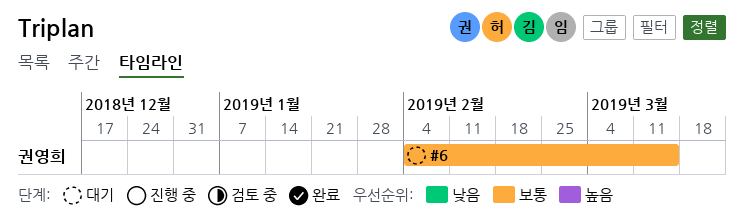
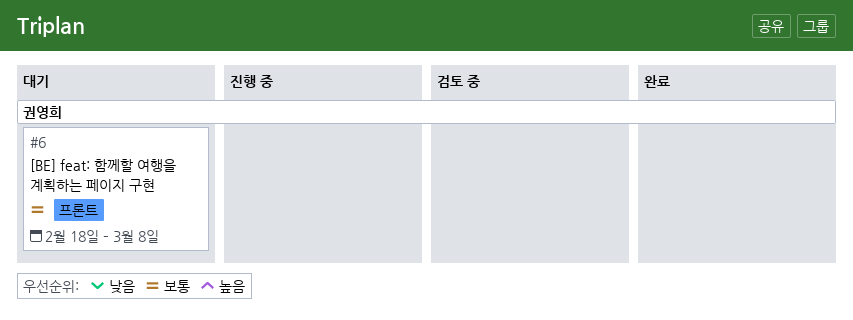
#6, start: Feb 4 -> Feb 18
#6, due: Mar 15 -> Mar 8

